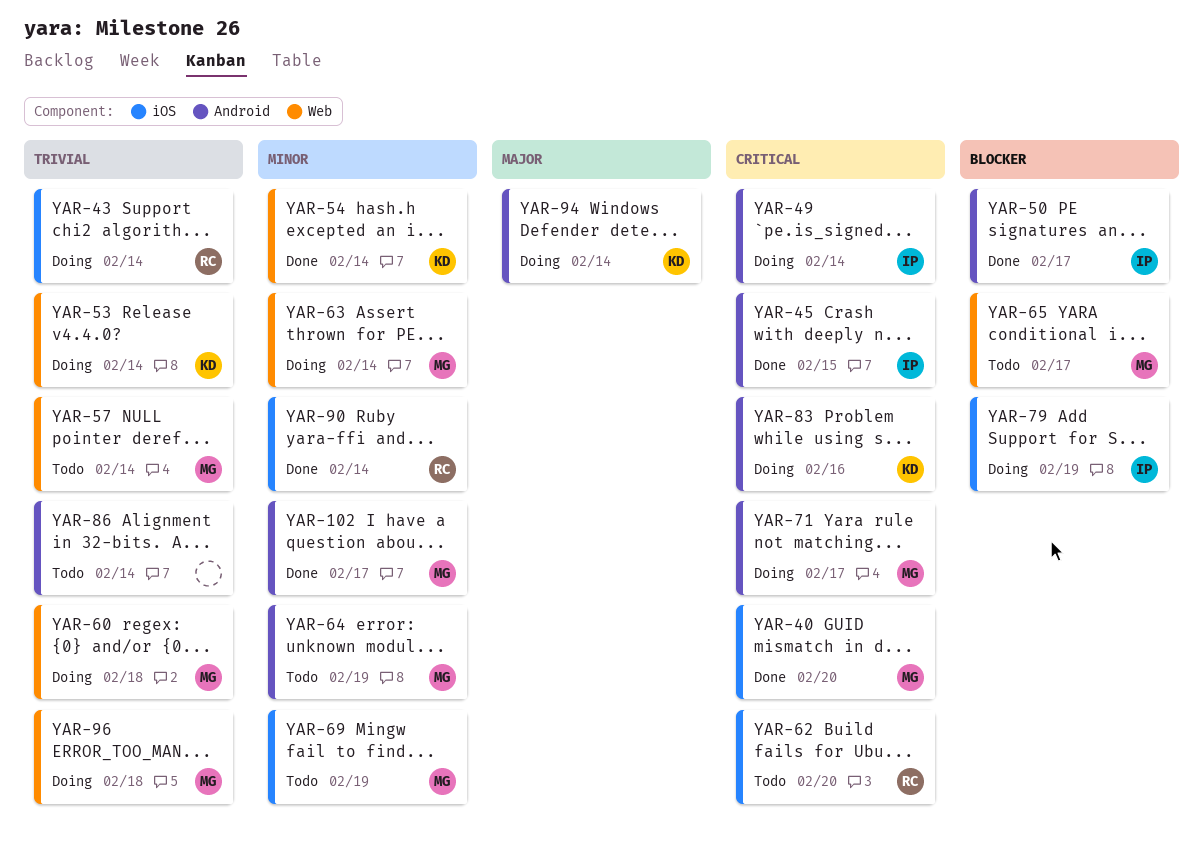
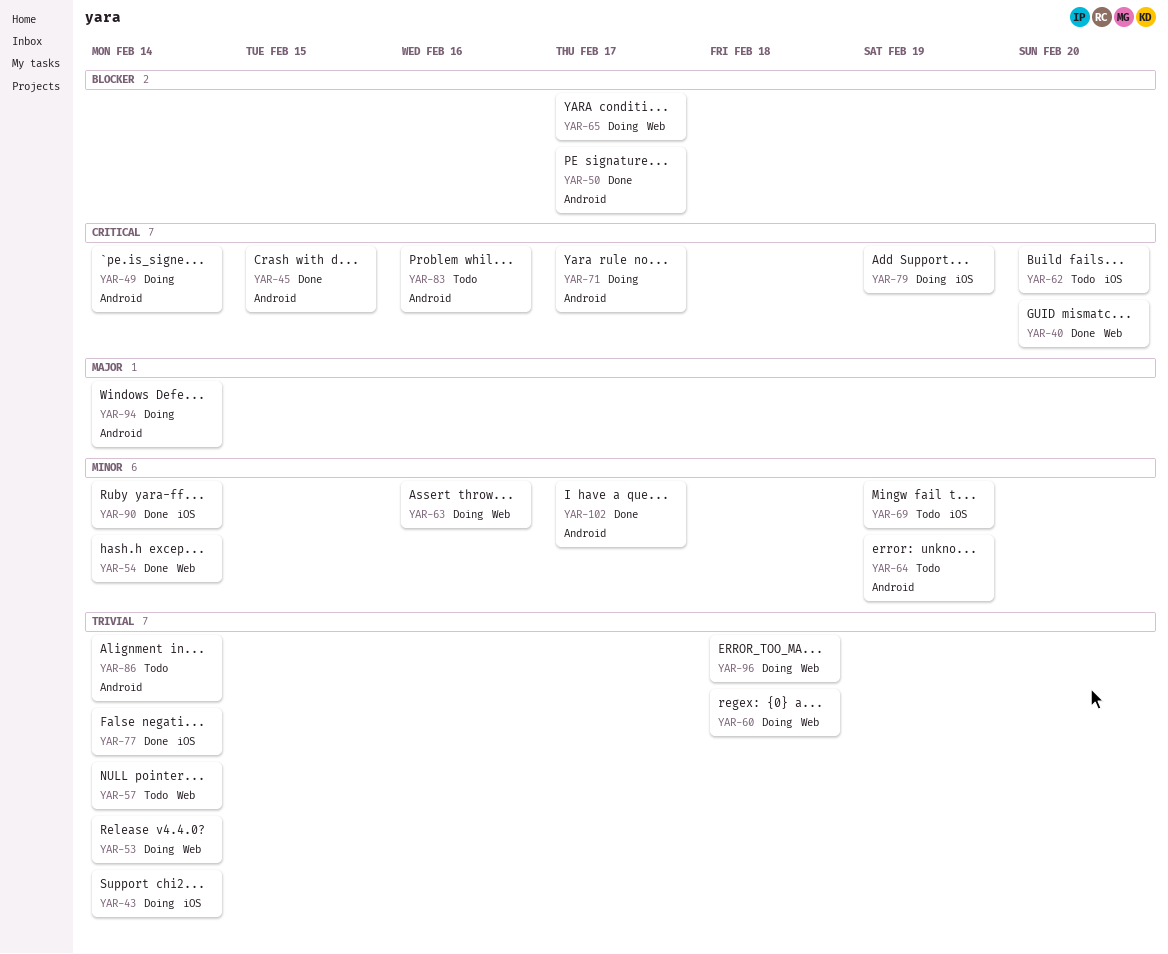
YAR-40, label: iOS -> Web
YAR-63, due: Feb 14 -> Feb 16
YAR-65, status: Todo -> Doing
YAR-77: none -> present
YAR-79, priority: Blocker -> Critical
YAR-83, status: Doing -> Todo

